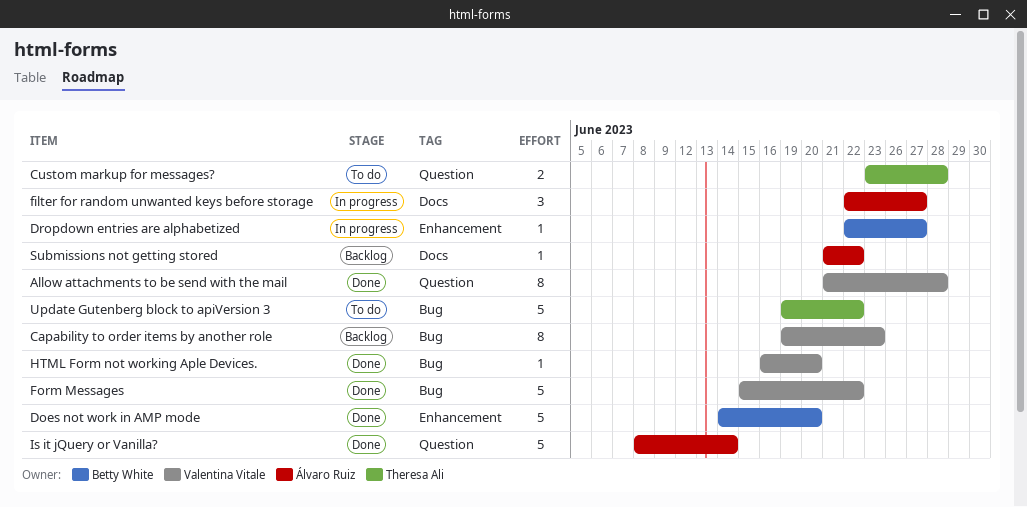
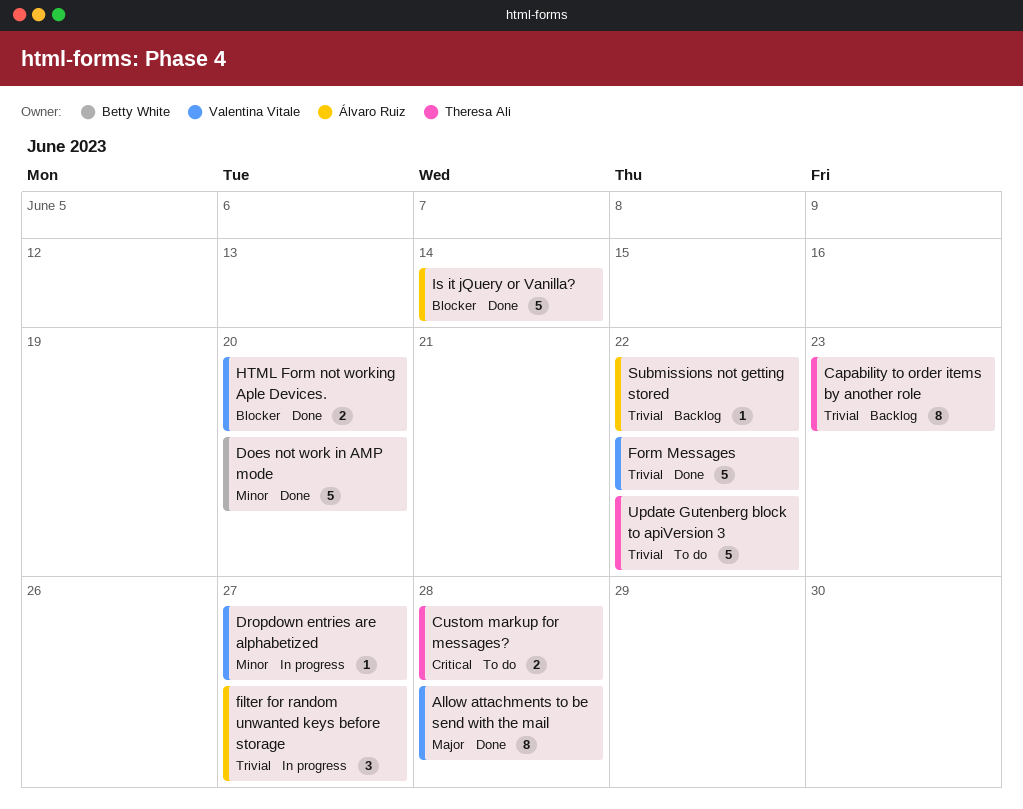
Capability to order items by another role, owner: Valentina Vitale -> Theresa Ali
Dropdown entries are alphabetized, owner: Betty White -> Valentina Vitale
HTML Form not working Aple Devices., estimate: 1 -> 2

